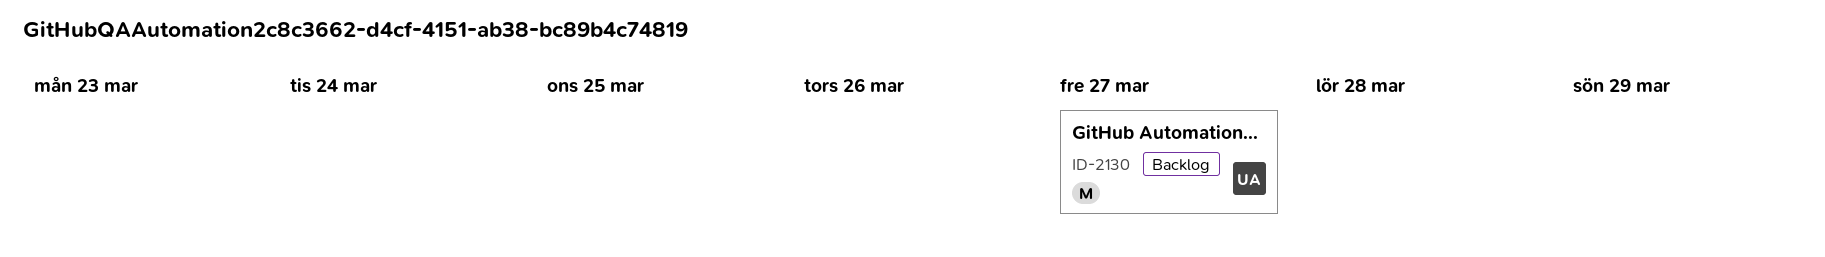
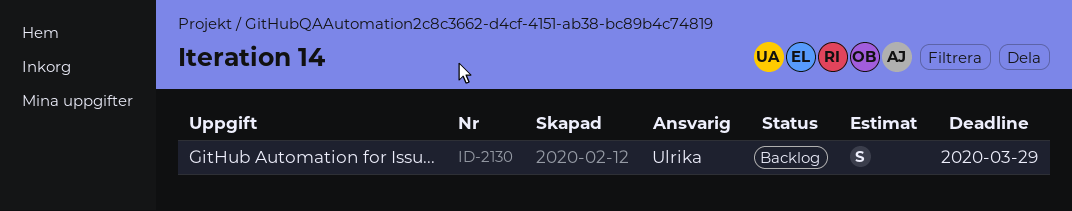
ID-2130, estimate: M -> S
ID-2130, due: Mar 27 -> Mar 29

